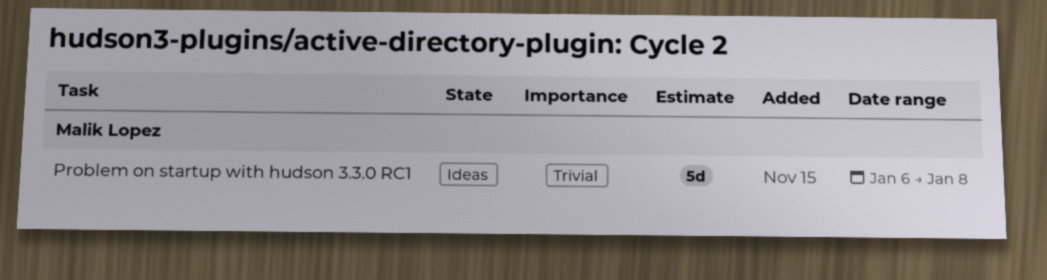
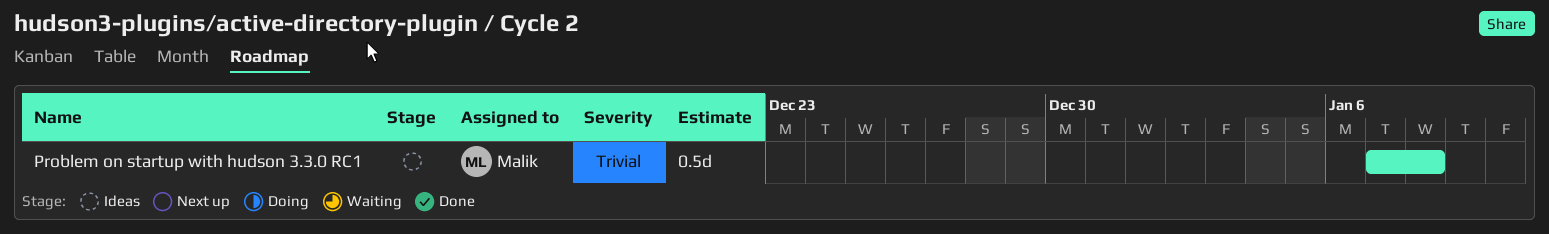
Problem on startup with hudson 3.3.0 RC1, estimate: 5d -> 0.5d
Problem on startup with hudson 3.3.0 RC1, start: Jan 6 -> Jan 7

